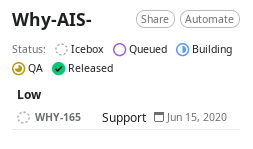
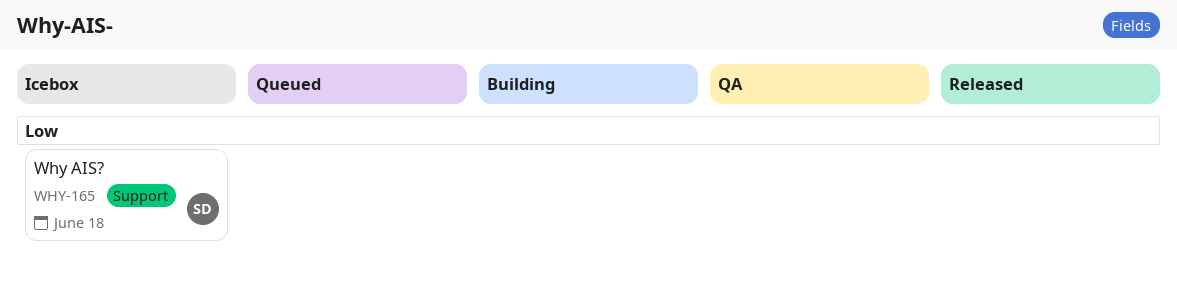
WHY-165, due: Jun 15 -> Jun 18

